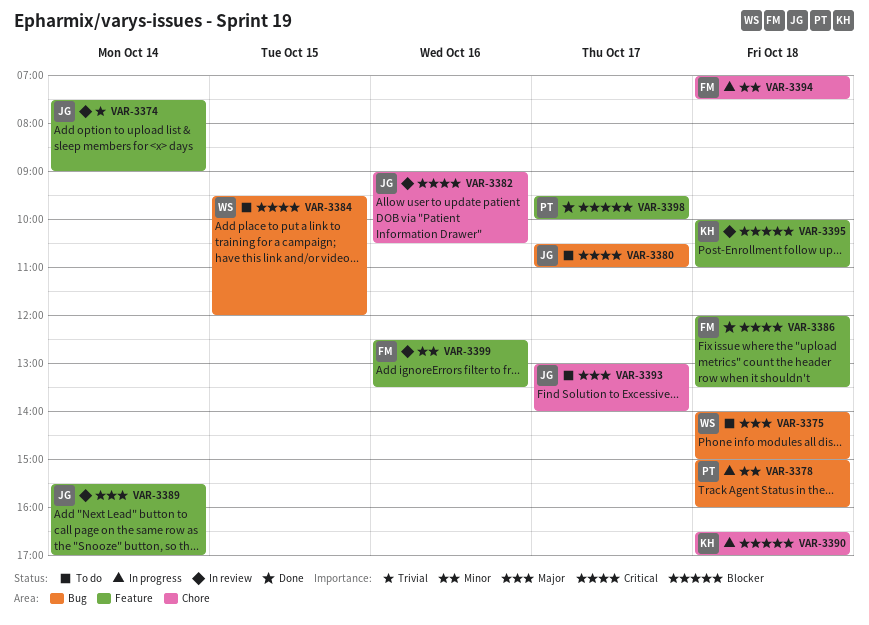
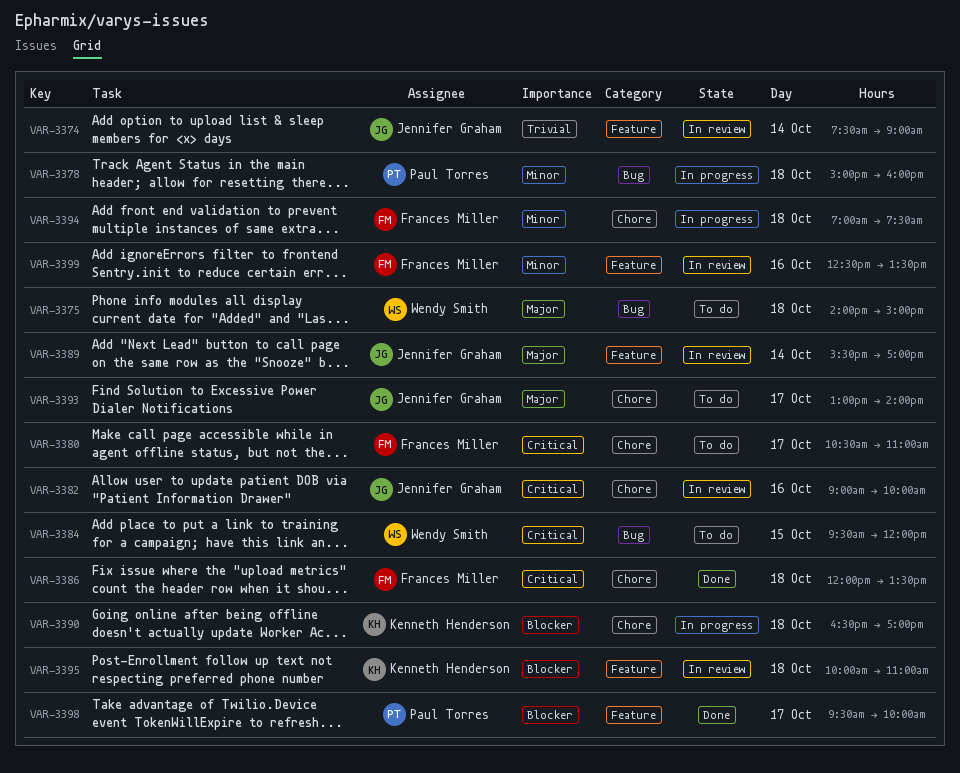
VAR-3380, owner: Jennifer Graham -> Frances Miller
VAR-3380, label: Bug -> Chore
VAR-3382, ends: 10:30 -> 10:00
VAR-3386, label: Feature -> Chore

